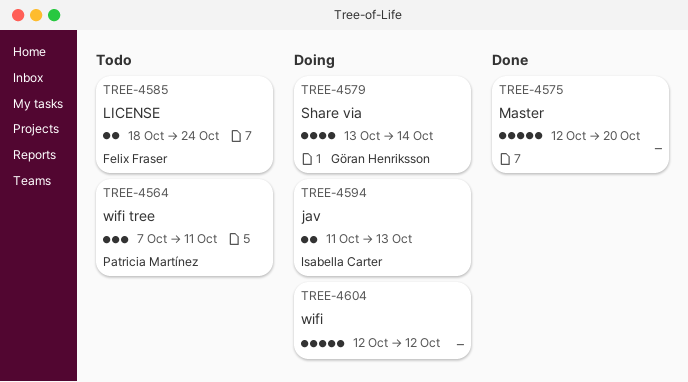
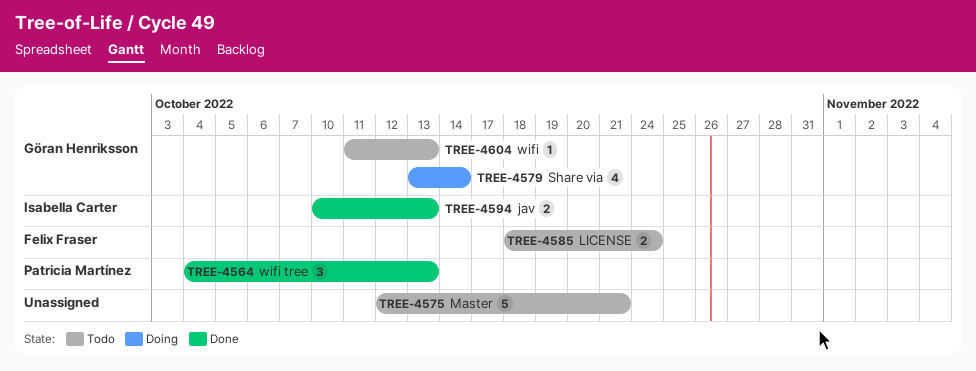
TREE-4564, status: Todo -> Done
TREE-4564, start: Oct 7 -> Oct 4
TREE-4564, due: Oct 11 -> Oct 13
TREE-4575, status: Done -> Todo
TREE-4575, due: Oct 20 -> Oct 21
TREE-4594, status: Doing -> Done
TREE-4594, start: Oct 11 -> Oct 10
TREE-4604, status: Doing -> Todo
TREE-4604, owner: none -> Göran Henriksson
TREE-4604, estimate: 5 -> 1
TREE-4604, start: Oct 12 -> Oct 11
TREE-4604, due: Oct 12 -> Oct 13

